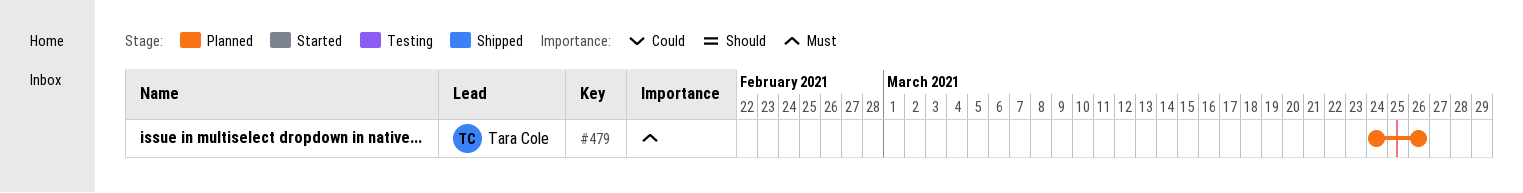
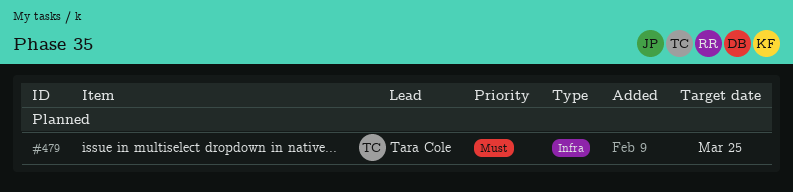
#479, due: Mar 26 -> Mar 25

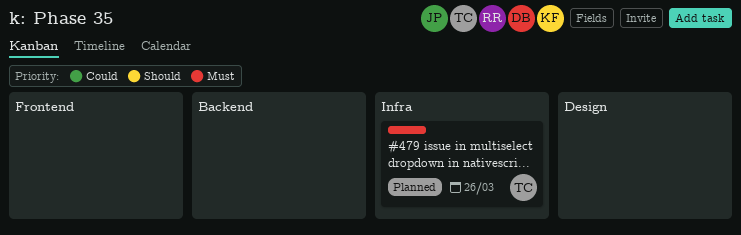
#479, due: Mar 25 -> Mar 26

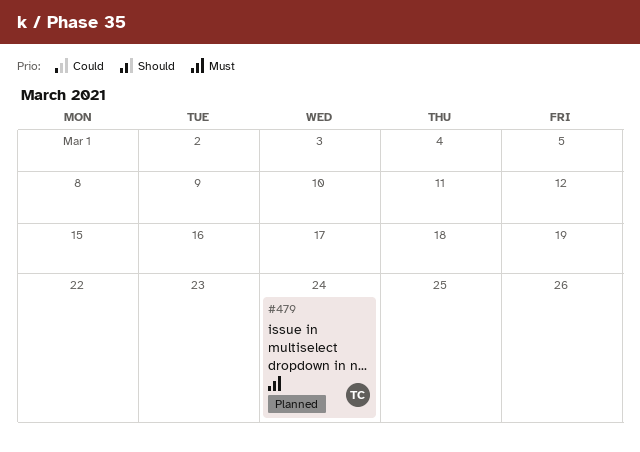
#479, due: Mar 26 -> Mar 24

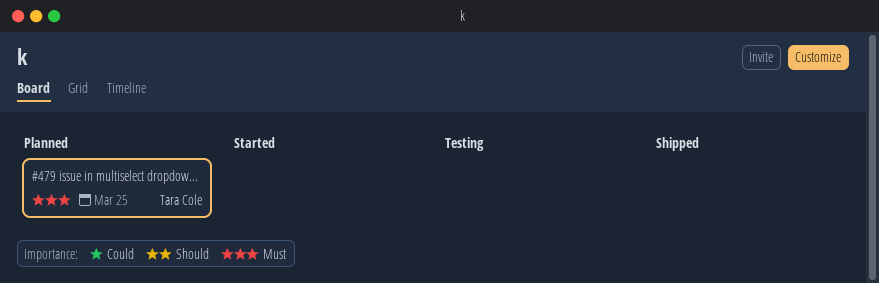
#479, due: Mar 24 -> Mar 25

